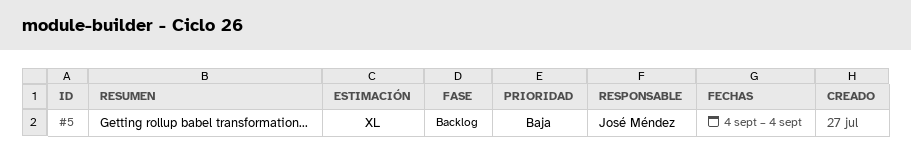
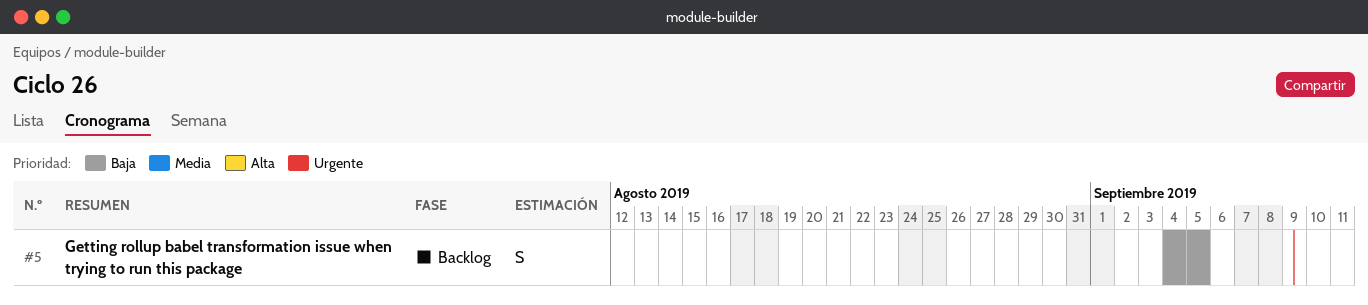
#5, estimate: XL -> S
#5, due: Sep 4 -> Sep 5

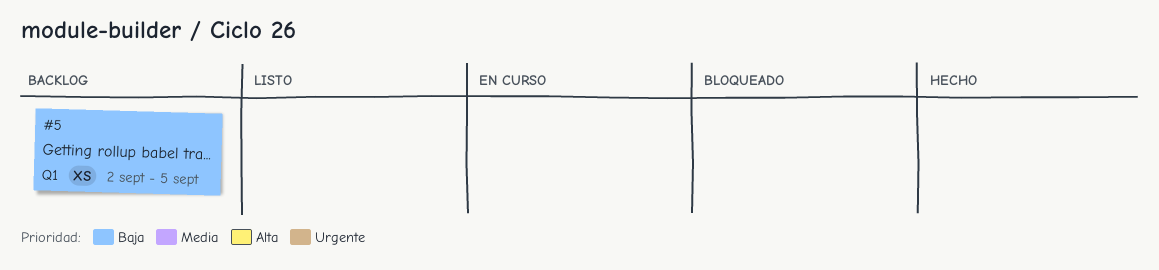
#5, estimate: S -> XS
#5, start: Sep 4 -> Sep 2

